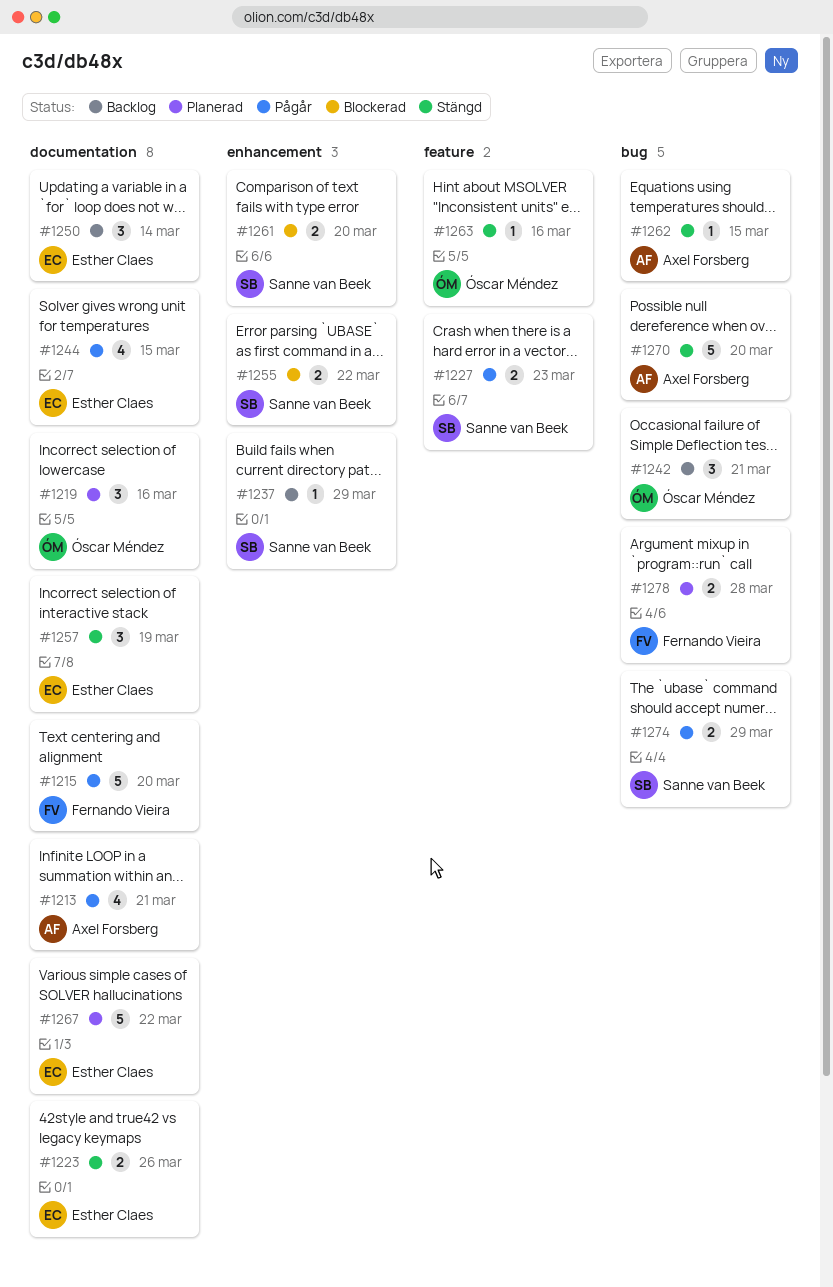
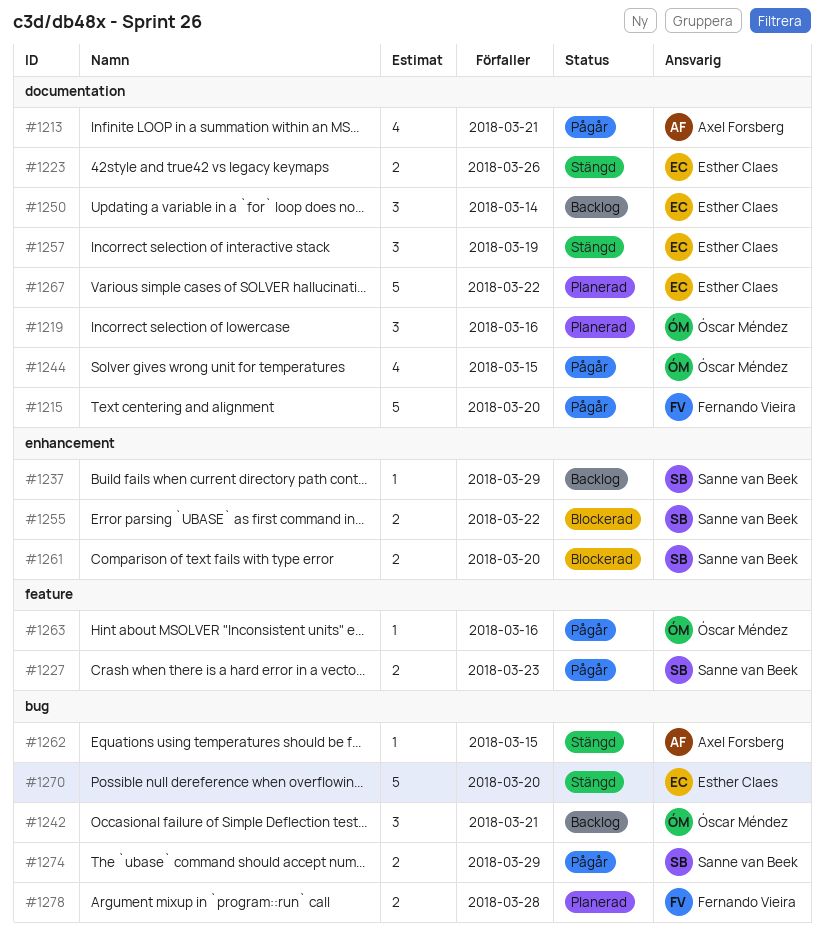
#1244, owner: Esther Claes -> Óscar Méndez
#1263, status: Stängd -> Pågår
#1270, owner: Axel Forsberg -> Esther Claes

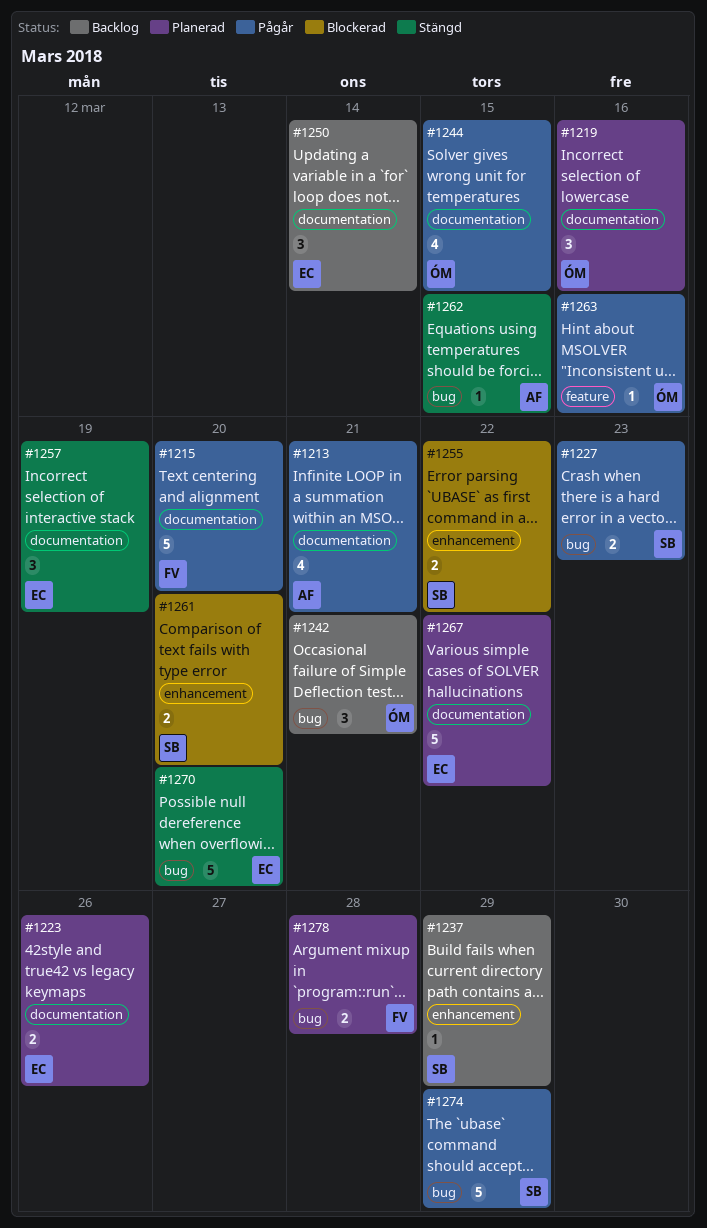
#1223, status: Stängd -> Planerad
#1227, label: feature -> bug
#1274, estimate: 2 -> 5

